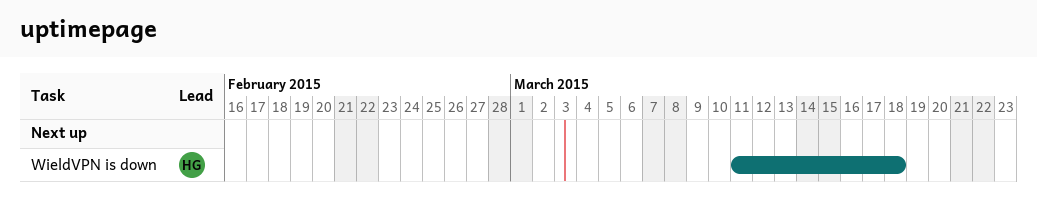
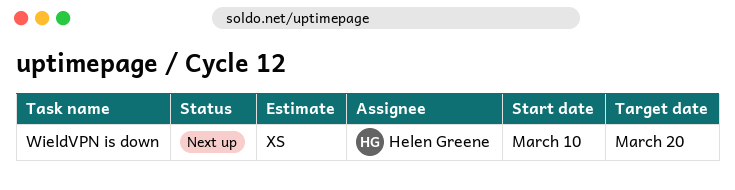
WieldVPN is down, start: Mar 11 -> Mar 10
WieldVPN is down, due: Mar 18 -> Mar 20

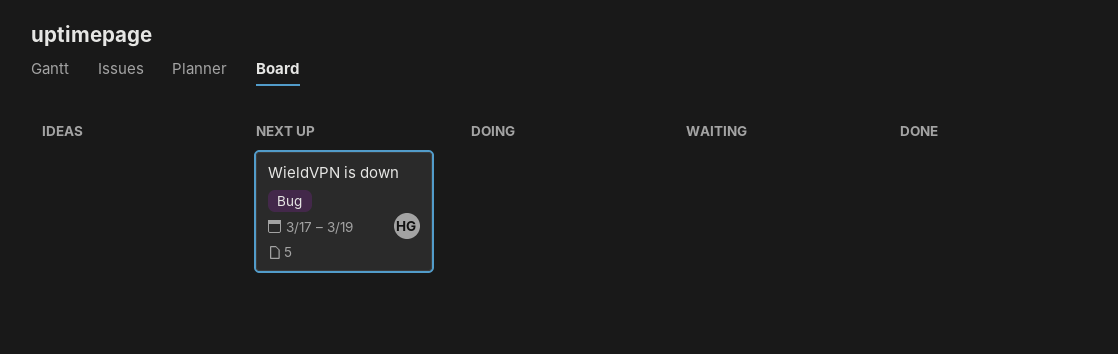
WieldVPN is down, start: Mar 10 -> Mar 17
WieldVPN is down, due: Mar 20 -> Mar 19

